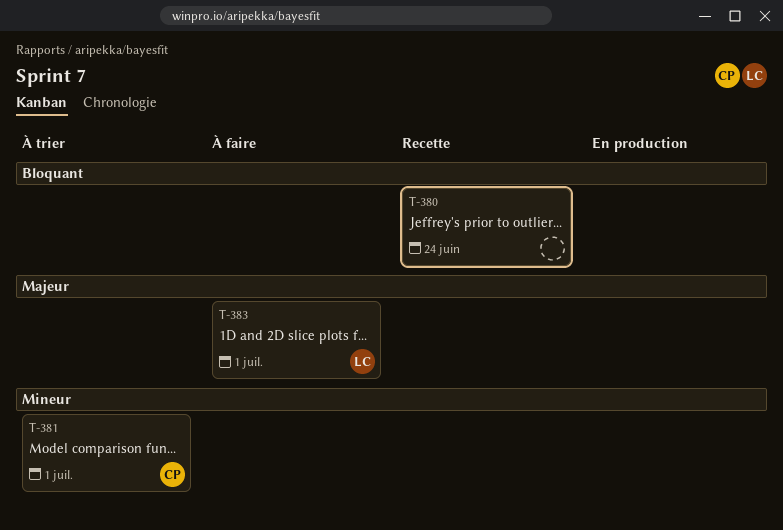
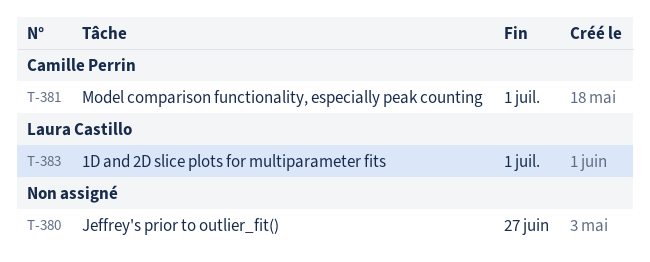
T-380, due: Jun 24 -> Jun 27

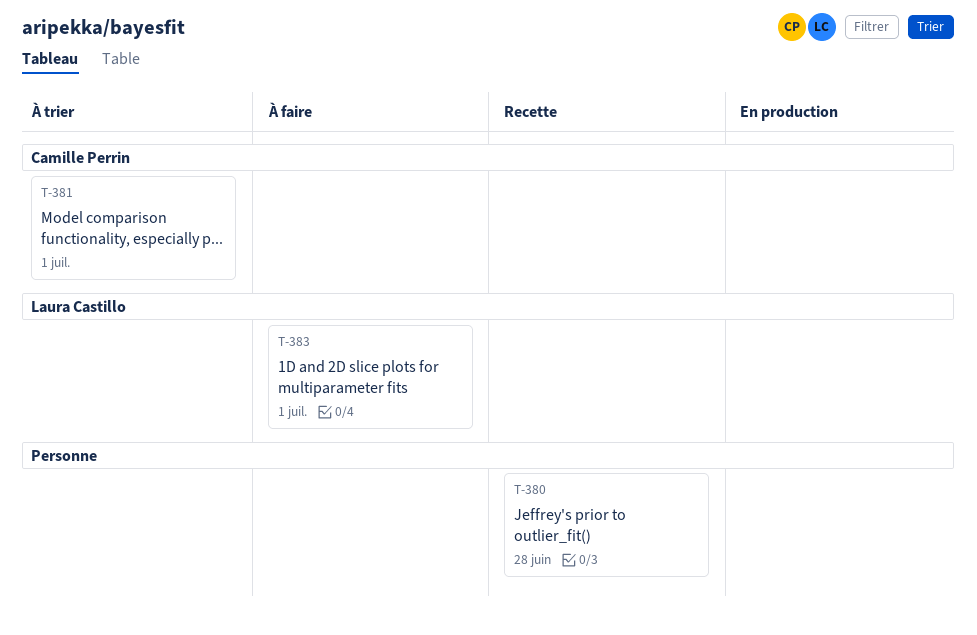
T-380, due: Jun 27 -> Jun 28

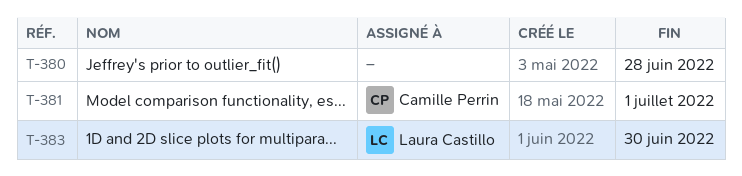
T-383, due: Jul 1 -> Jun 30

